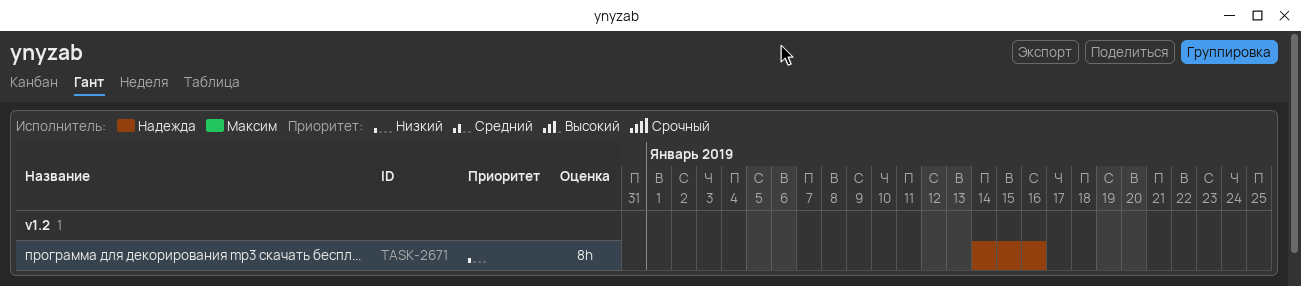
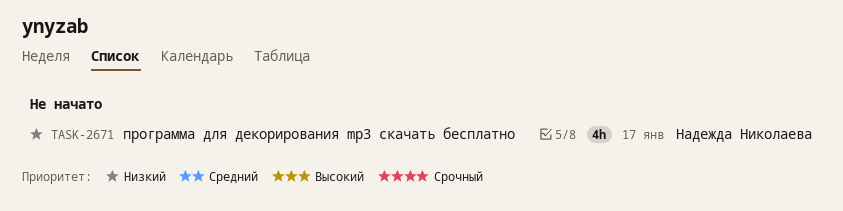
TASK-2671, estimate: 8h -> 4h
TASK-2671, due: Jan 16 -> Jan 17

